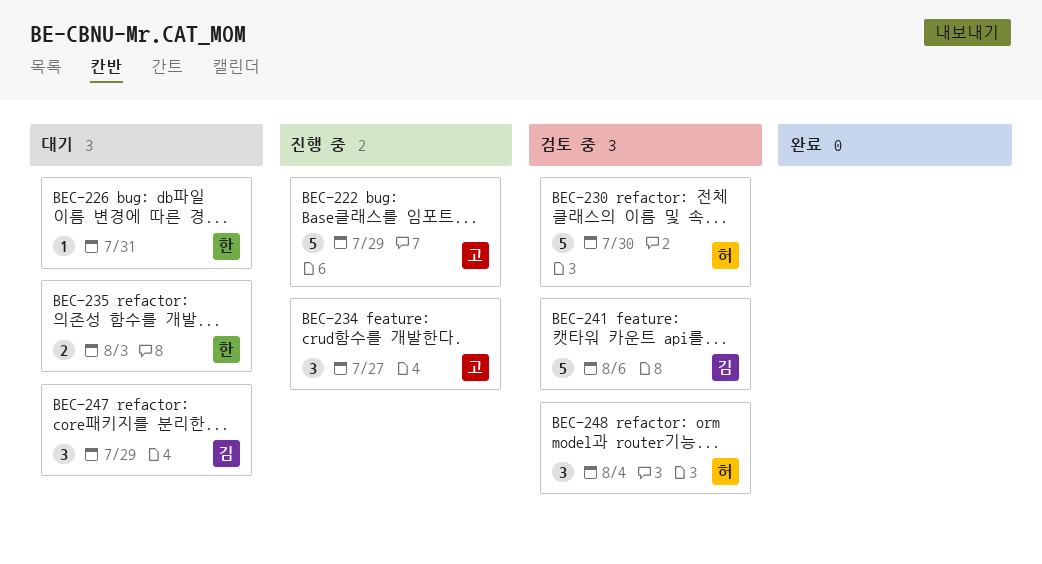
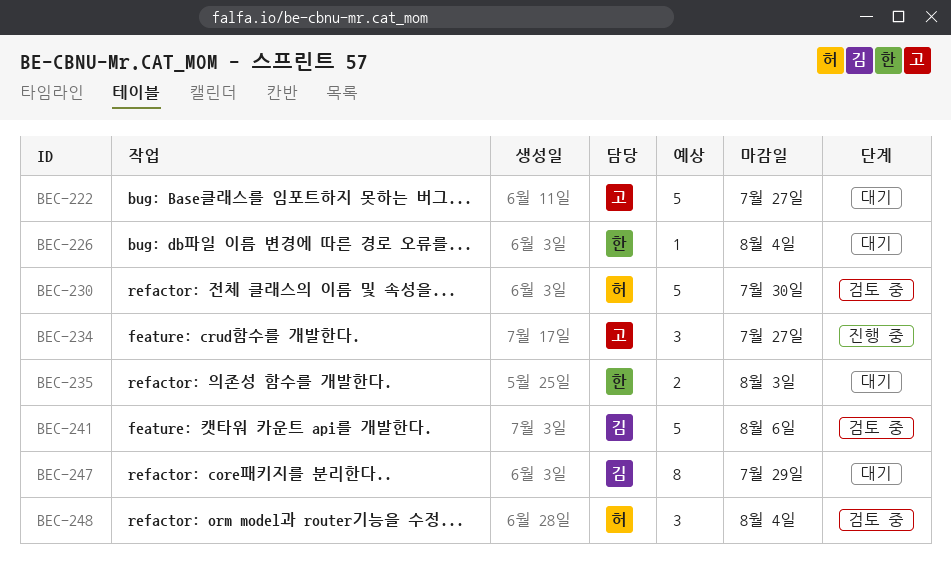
BEC-222, status: 진행 중 -> 대기
BEC-222, due: Jul 29 -> Jul 27
BEC-226, due: Jul 31 -> Aug 4
BEC-247, estimate: 3 -> 8

